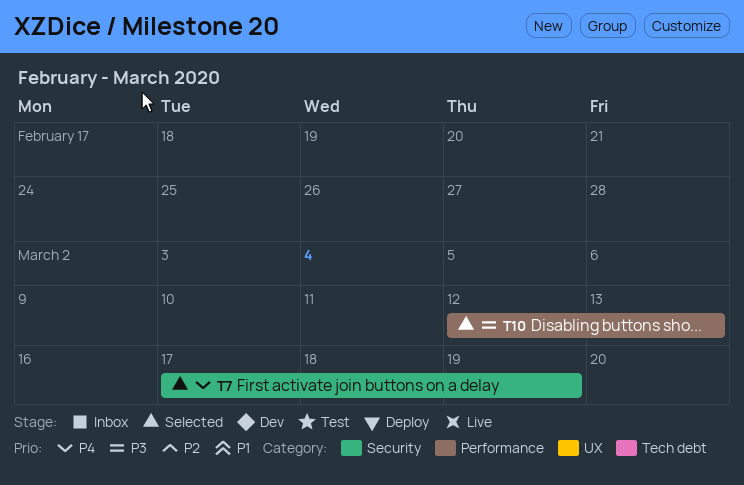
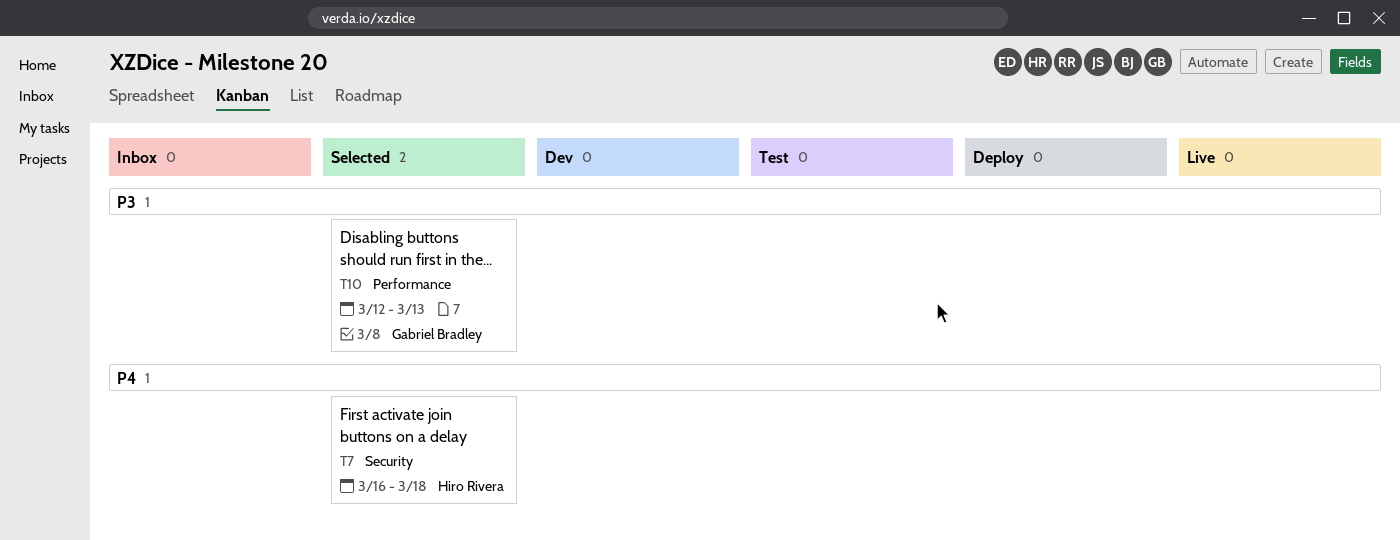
T7, start: Mar 17 -> Mar 16
T7, due: Mar 19 -> Mar 18

